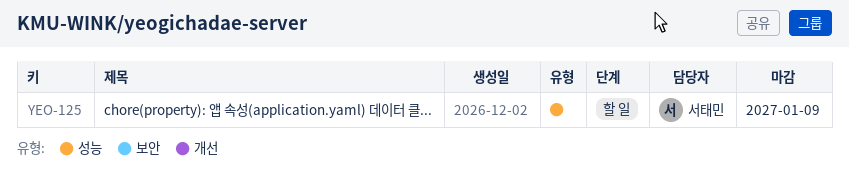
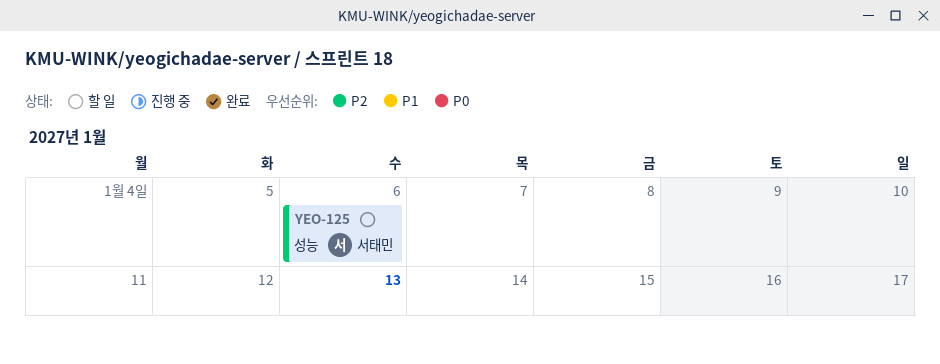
YEO-125, due: Jan 9 -> Jan 6

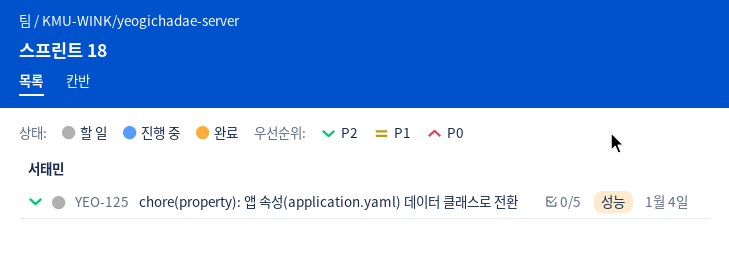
YEO-125, due: Jan 6 -> Jan 4

